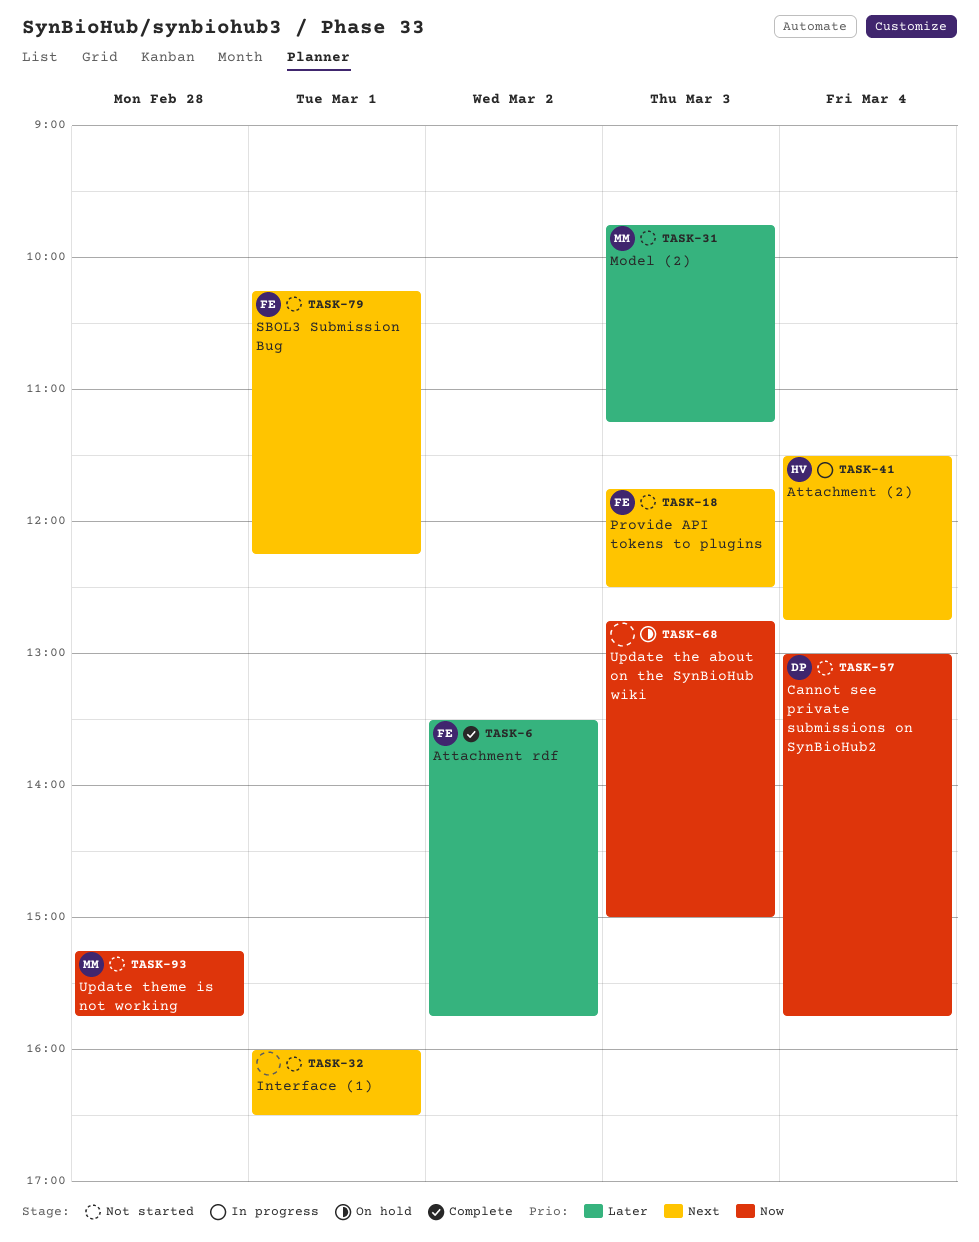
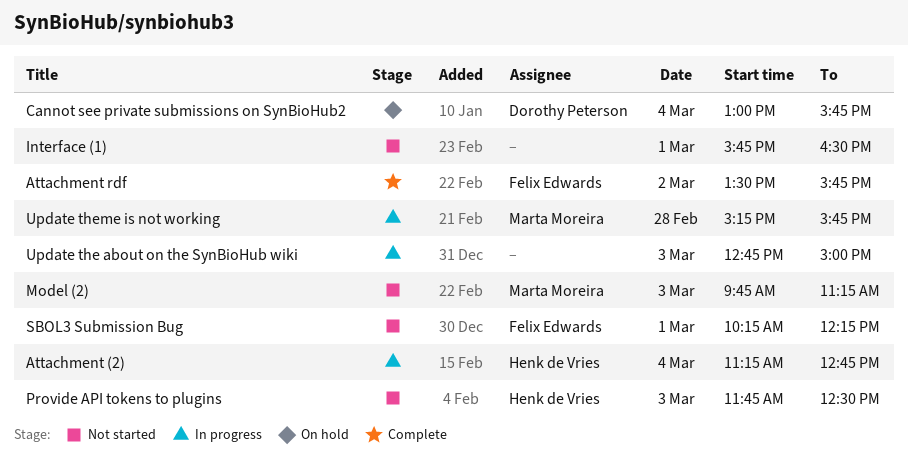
Attachment (2), begins: 11:30 -> 11:15
Cannot see private submissions on SynBioHub2, status: Not started -> On hold
Interface (1), begins: 16:00 -> 15:45
Provide API tokens to plugins, owner: Felix Edwards -> Henk de Vries
Update the about on the SynBioHub wiki, status: On hold -> In progress
Update theme is not working, status: Not started -> In progress

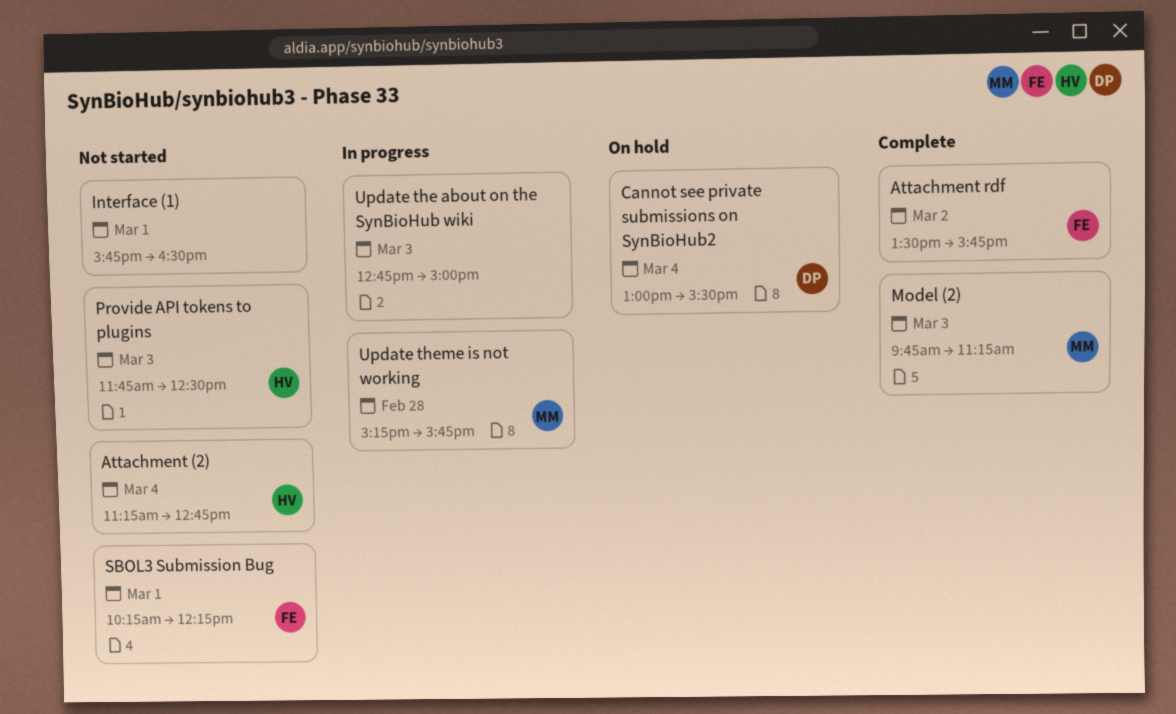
Attachment (2), status: In progress -> Not started
Cannot see private submissions on SynBioHub2, ends: 15:45 -> 15:30
Model (2), status: Not started -> Complete

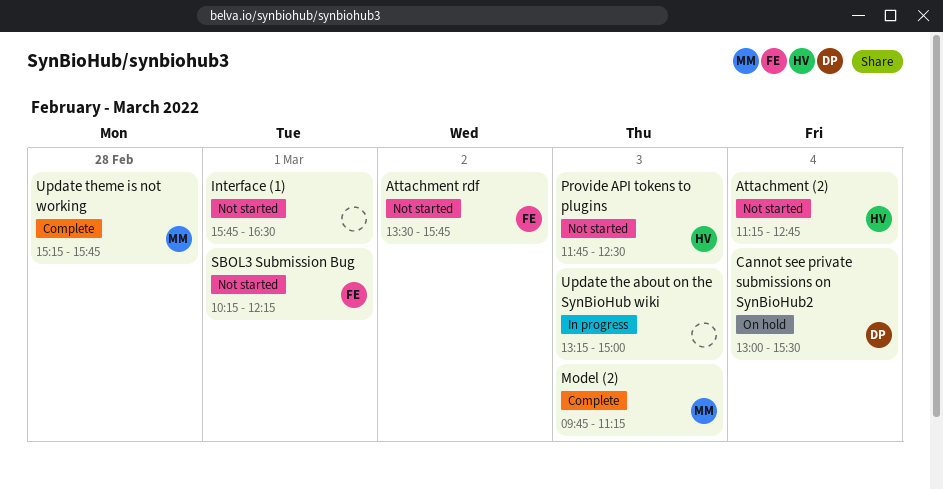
Attachment rdf, status: Complete -> Not started
Update the about on the SynBioHub wiki, begins: 12:45 -> 13:15
Update theme is not working, status: In progress -> Complete

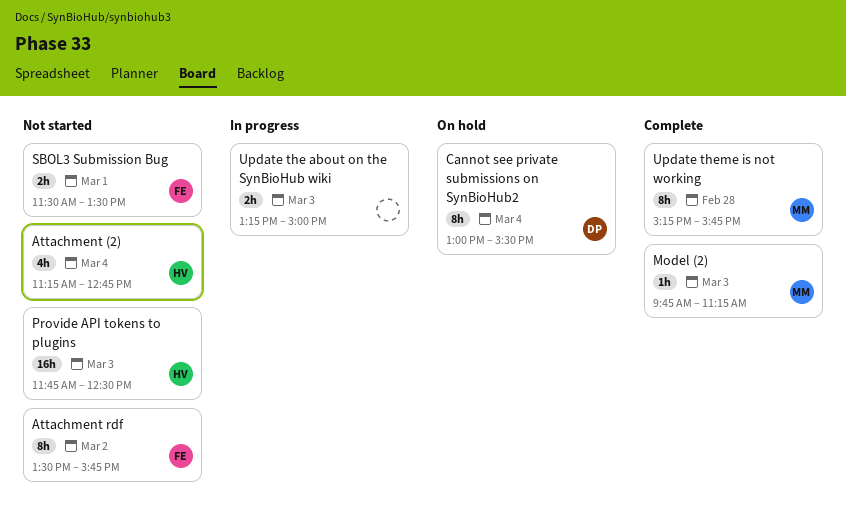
Interface (1): present -> none
SBOL3 Submission Bug, begins: 10:15 -> 11:30
SBOL3 Submission Bug, ends: 12:15 -> 13:30

